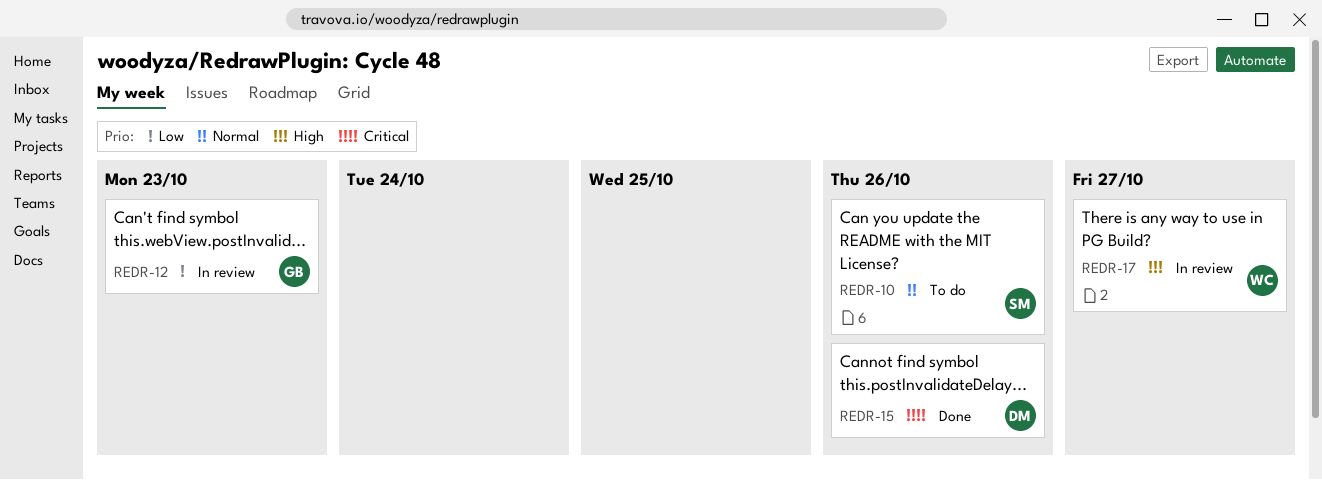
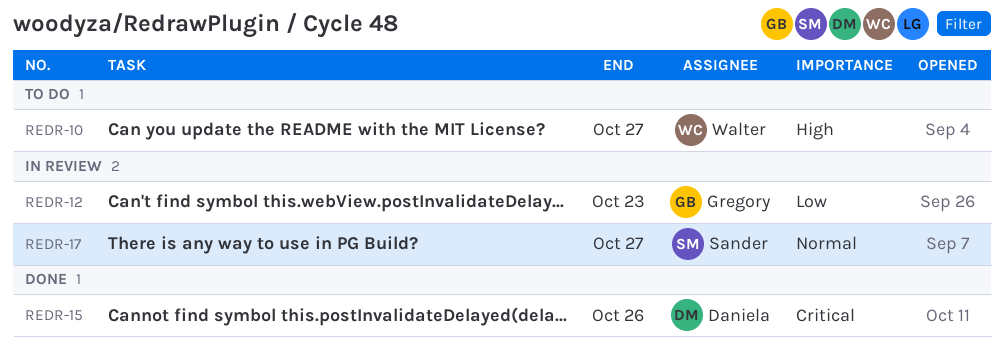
REDR-10, owner: Sander -> Walter
REDR-10, priority: Normal -> High
REDR-10, due: Oct 26 -> Oct 27
REDR-17, owner: Walter -> Sander
REDR-17, priority: High -> Normal

